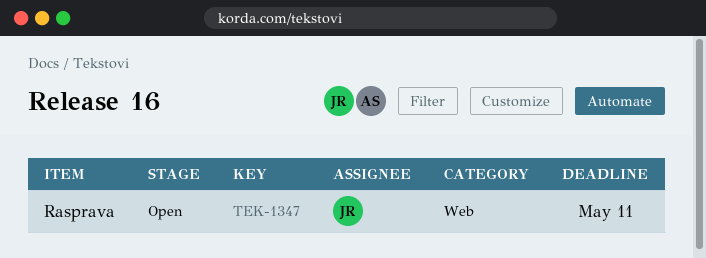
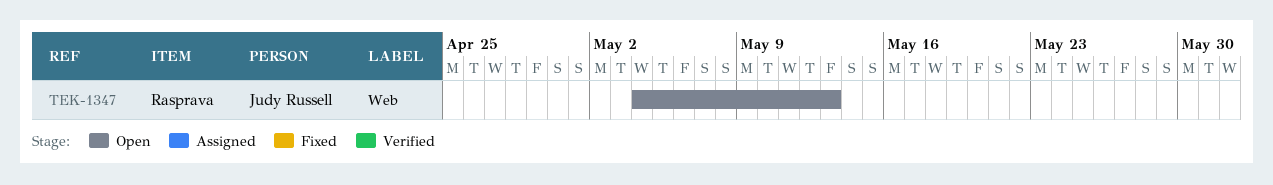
TEK-1347, due: May 11 -> May 13

